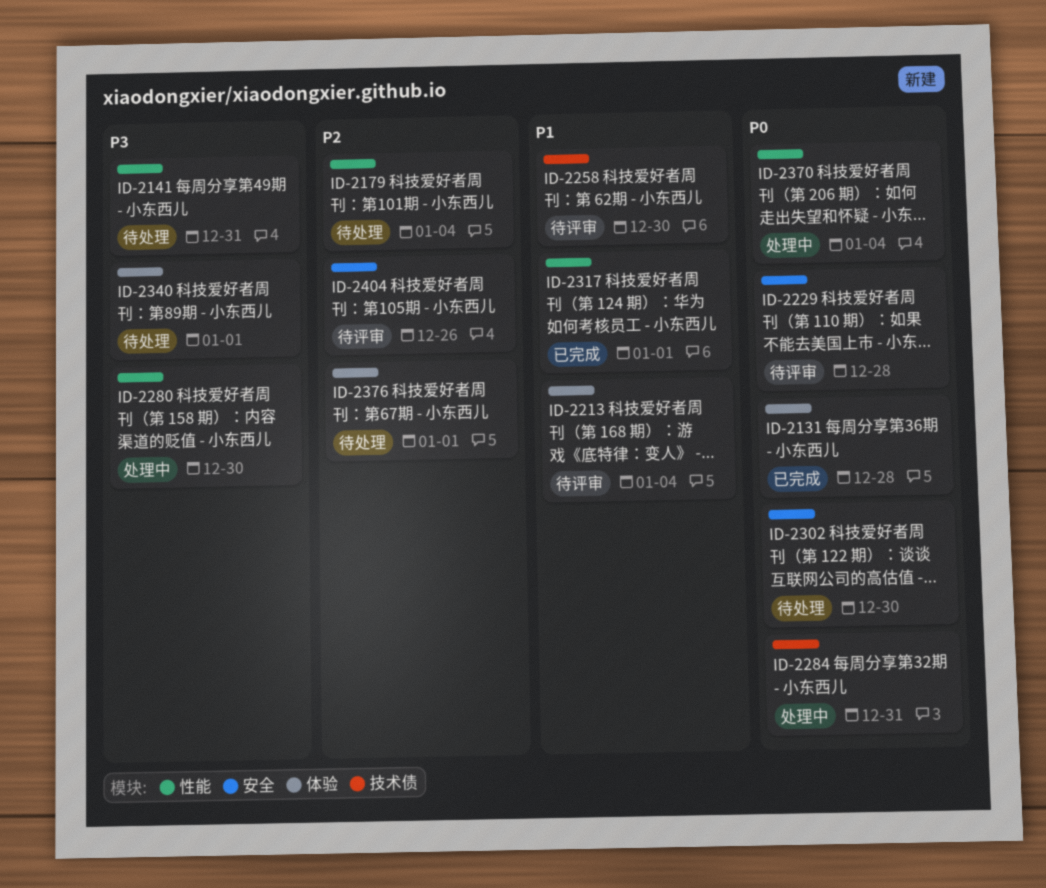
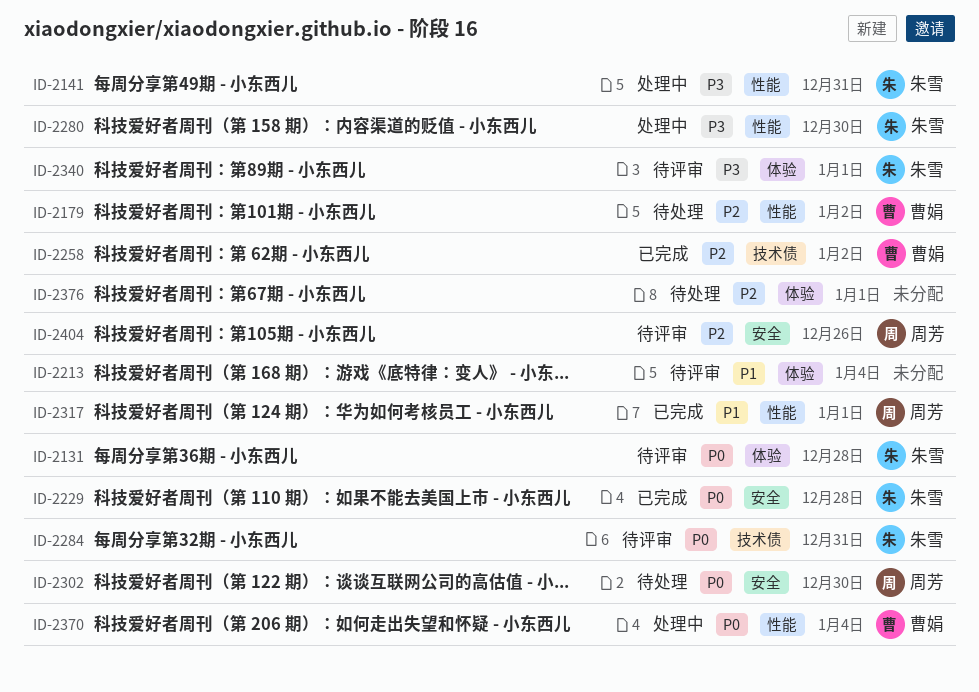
ID-2131, status: 已完成 -> 待评审
ID-2141, status: 待处理 -> 处理中
ID-2179, due: Jan 4 -> Jan 2
ID-2229, status: 待评审 -> 已完成
ID-2258, status: 待评审 -> 已完成
ID-2258, priority: P1 -> P2
ID-2258, due: Dec 30 -> Jan 2
ID-2284, status: 处理中 -> 待评审
ID-2340, status: 待处理 -> 待评审

